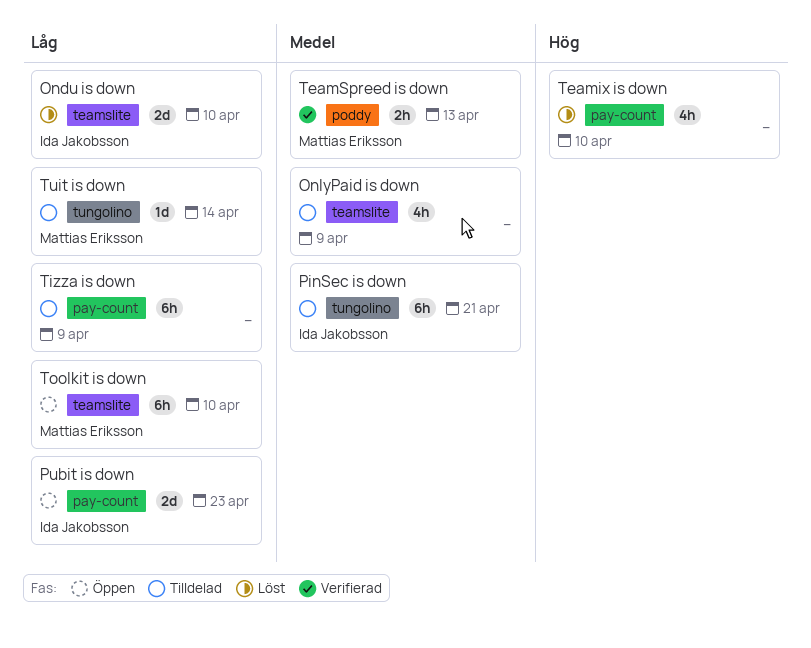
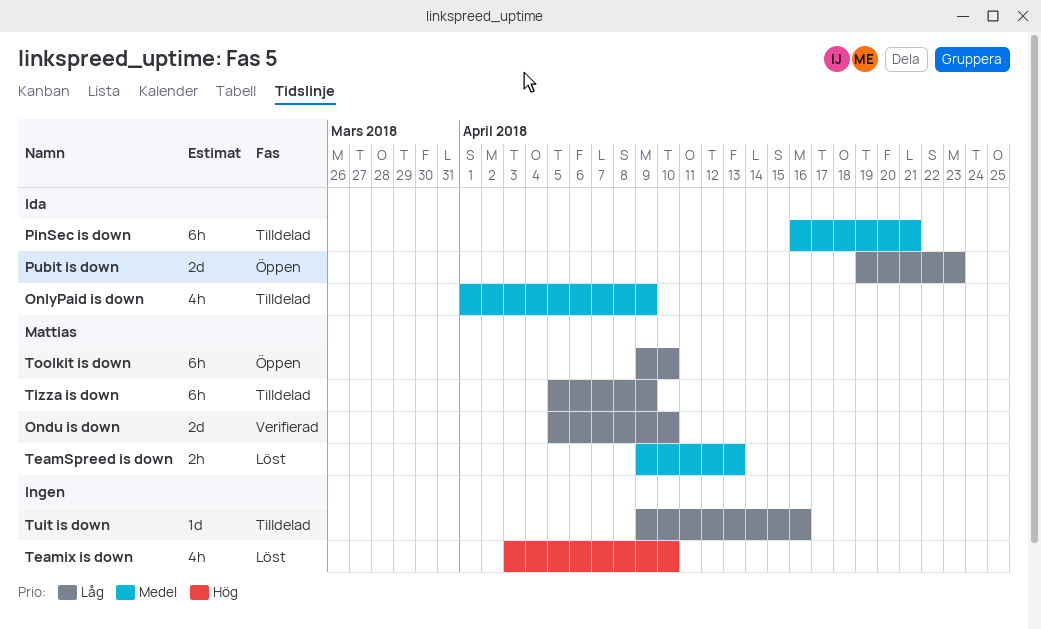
Ondu is down, status: Löst -> Verifierad
Ondu is down, owner: Ida Jakobsson -> Mattias Eriksson
OnlyPaid is down, owner: none -> Ida Jakobsson
TeamSpreed is down, status: Verifierad -> Löst
Tizza is down, owner: none -> Mattias Eriksson
Tuit is down, owner: Mattias Eriksson -> none
Tuit is down, due: Apr 14 -> Apr 16

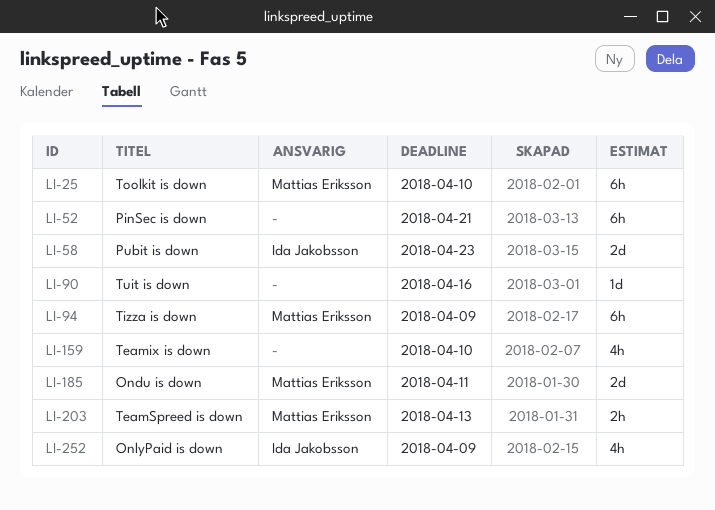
Ondu is down, due: Apr 10 -> Apr 11
PinSec is down, owner: Ida Jakobsson -> none

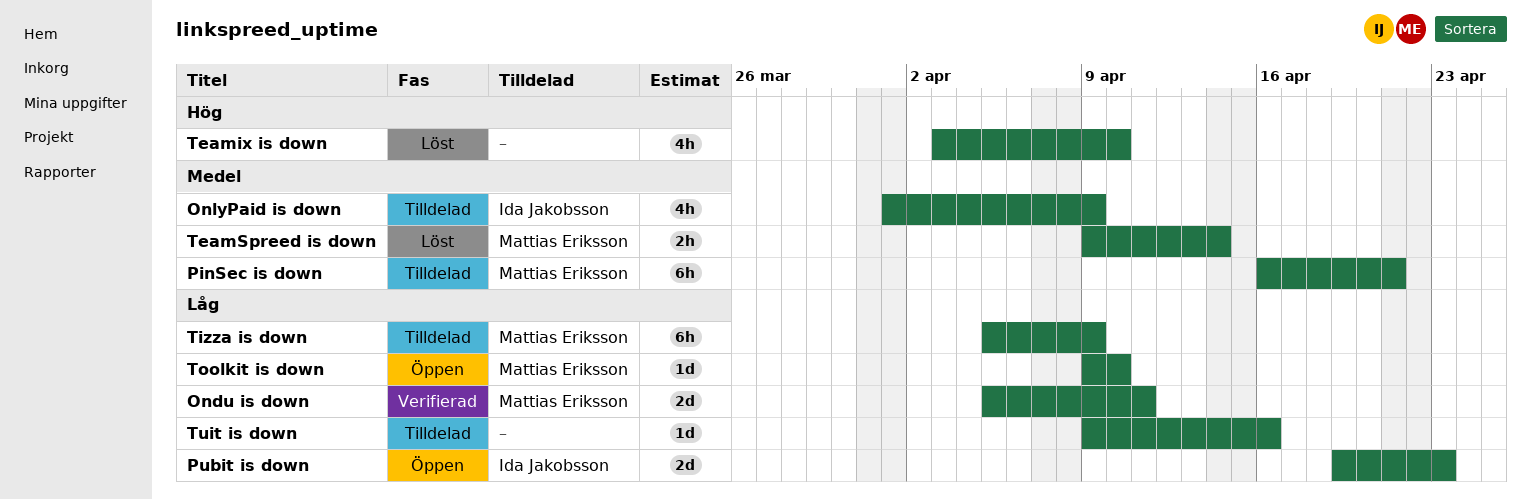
PinSec is down, owner: none -> Mattias Eriksson
TeamSpreed is down, due: Apr 13 -> Apr 14
Toolkit is down, estimate: 6h -> 1d

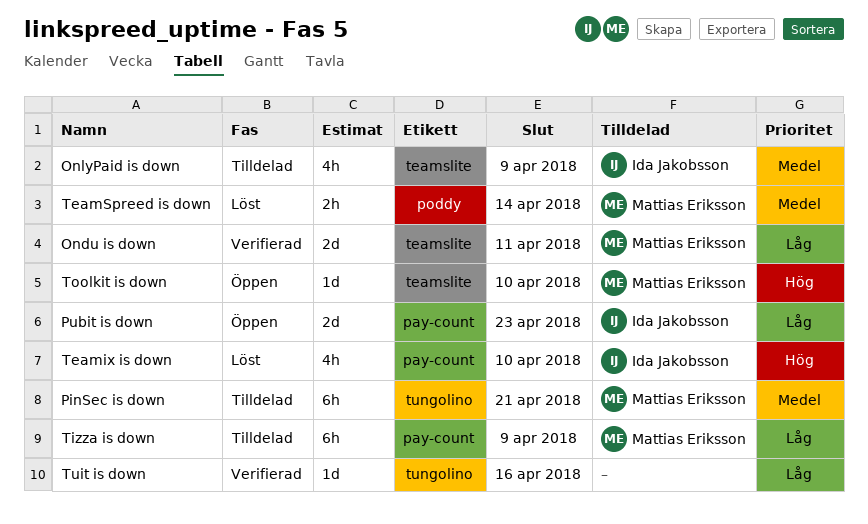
Teamix is down, owner: none -> Ida Jakobsson
Toolkit is down, priority: Låg -> Hög
Tuit is down, status: Tilldelad -> Verifierad

